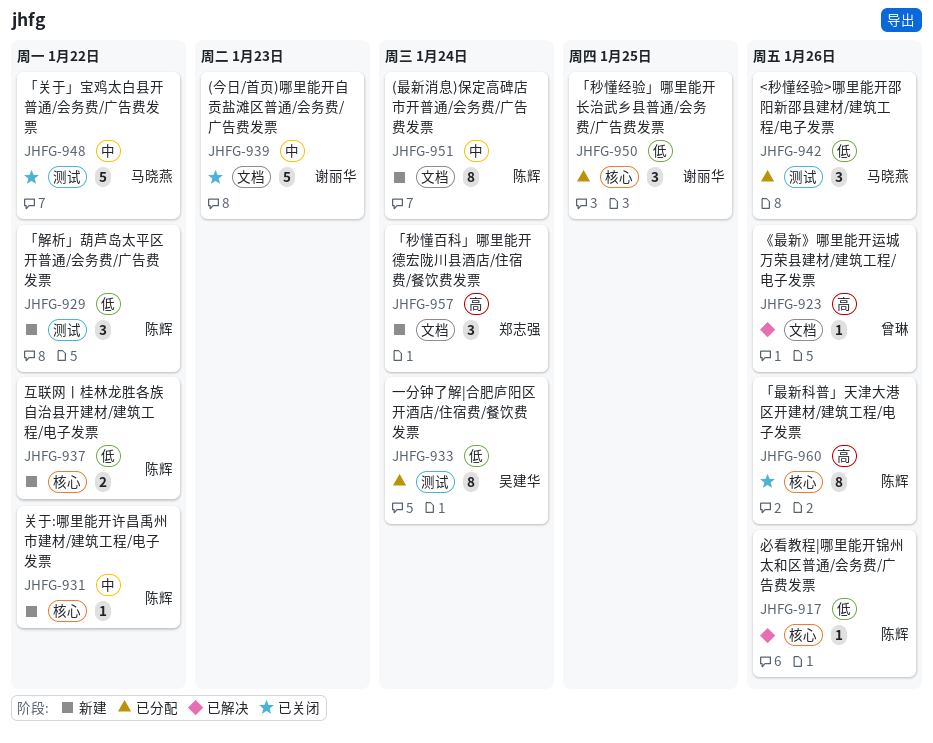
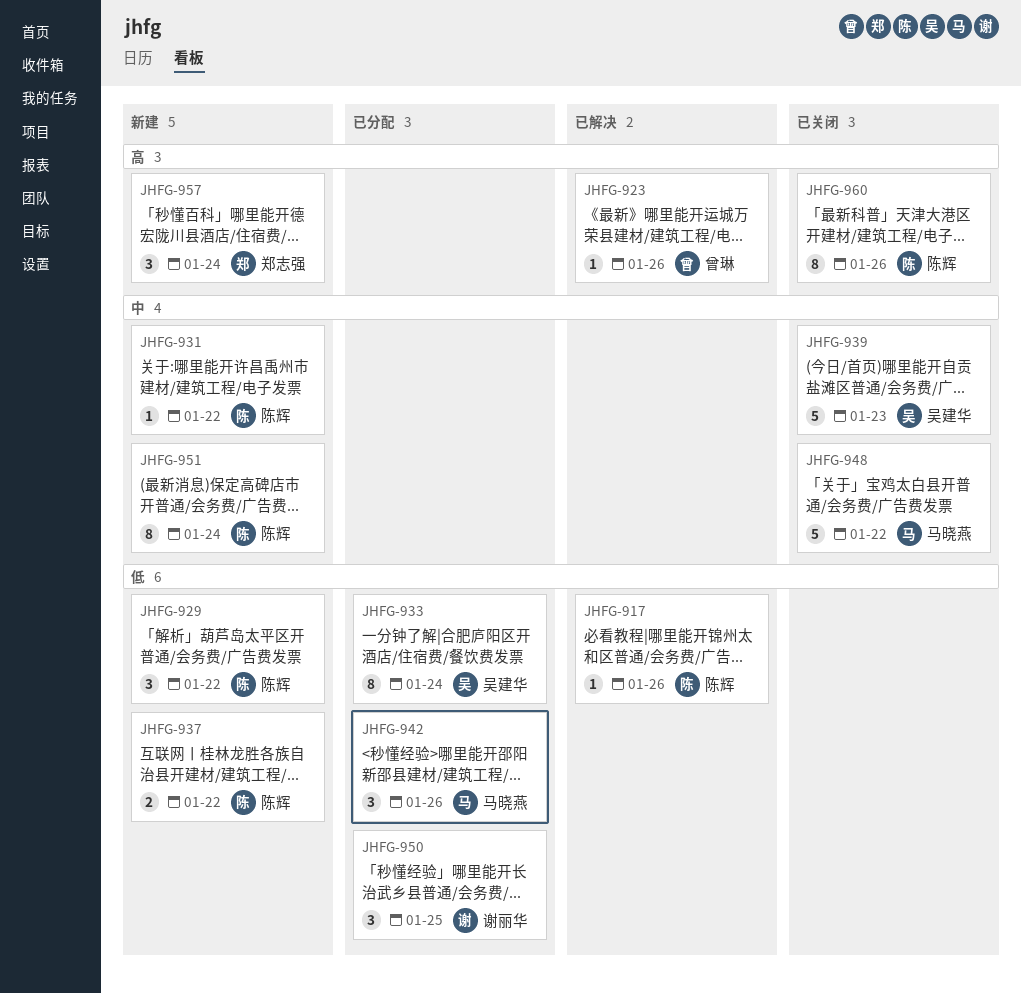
JHFG-939, owner: 谢丽华 -> 吴建华

